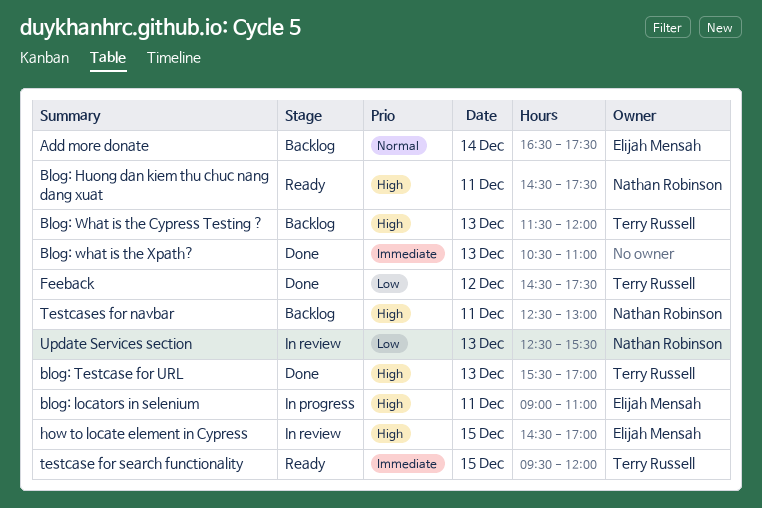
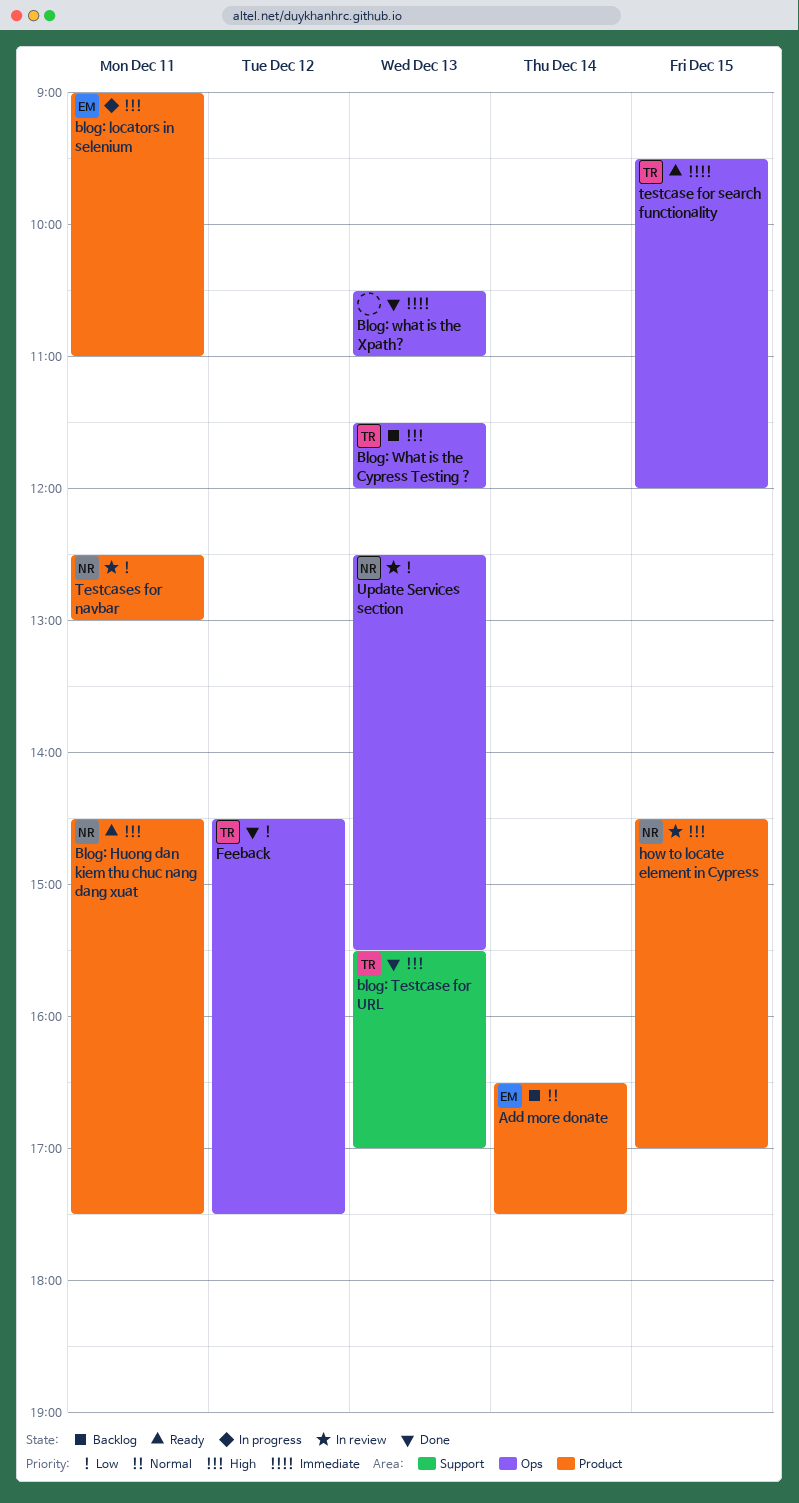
how to locate element in Cypress, owner: Elijah Mensah -> Nathan Robinson
Testcases for navbar, status: Backlog -> In review
Testcases for navbar, priority: High -> Low

